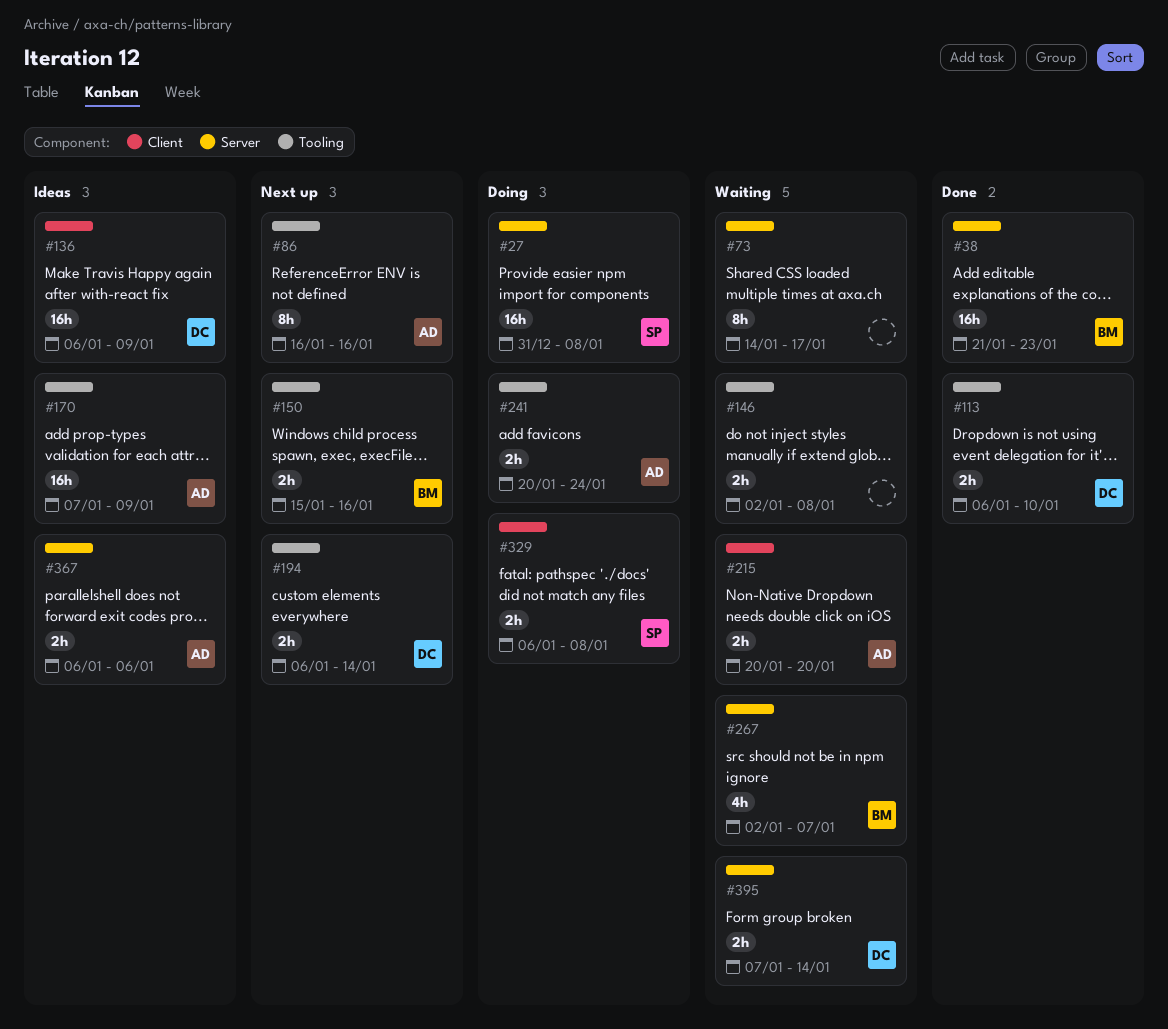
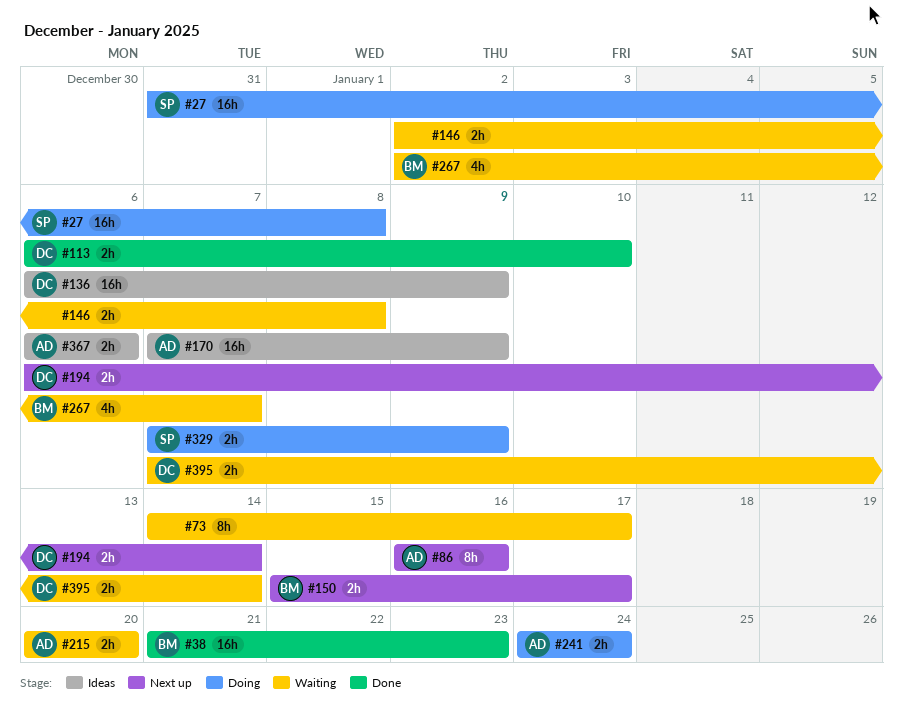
#150, due: Jan 16 -> Jan 17
#241, start: Jan 20 -> Jan 24
#329, start: Jan 6 -> Jan 7
#329, due: Jan 8 -> Jan 9

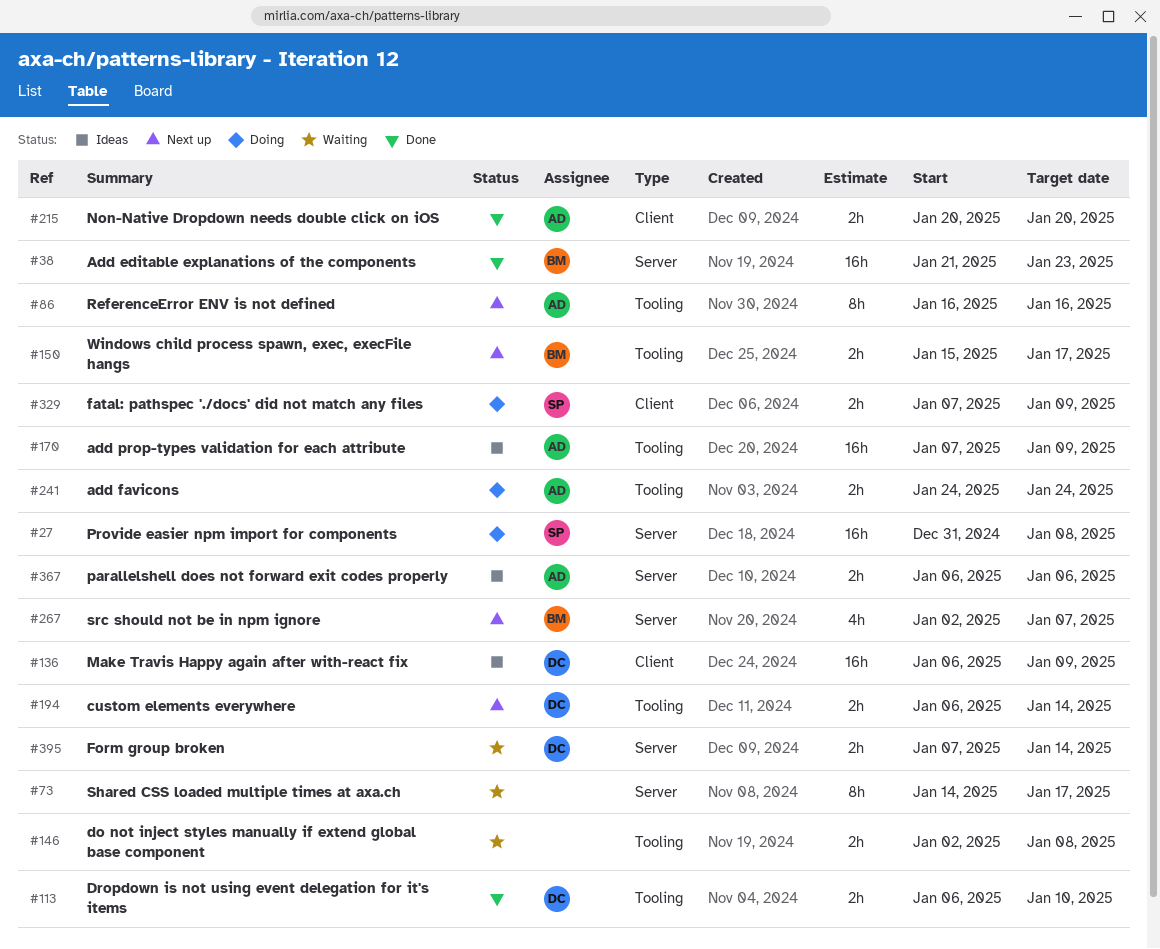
#215, status: Waiting -> Done
#267, status: Waiting -> Next up

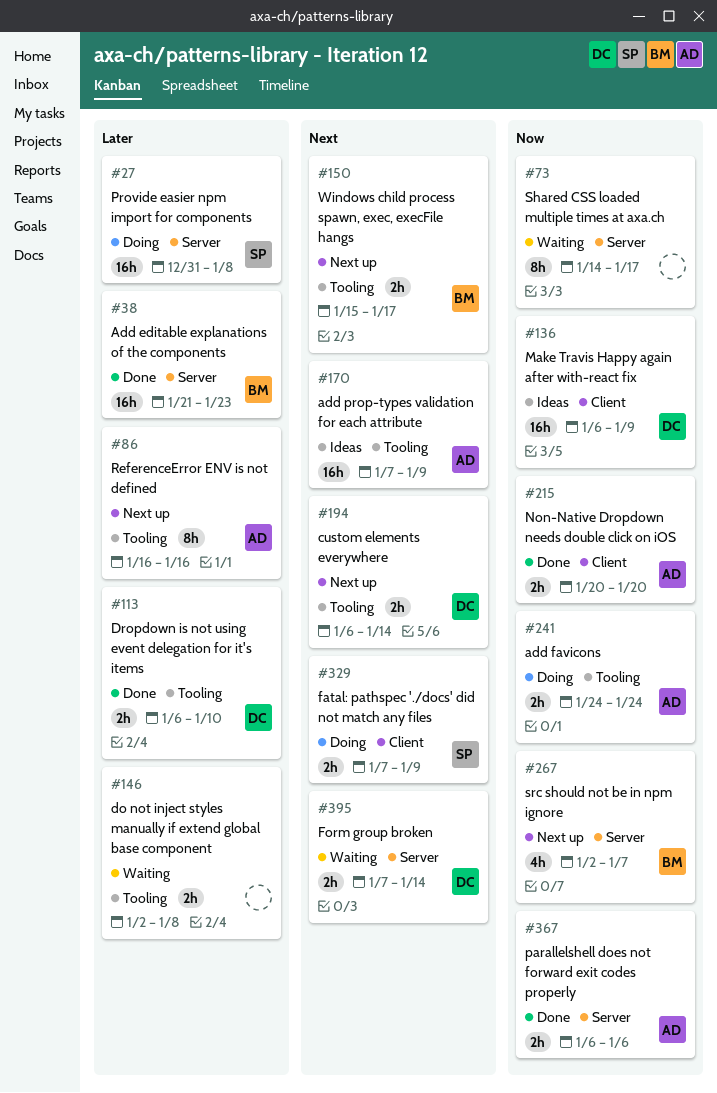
#367, status: Ideas -> Done

